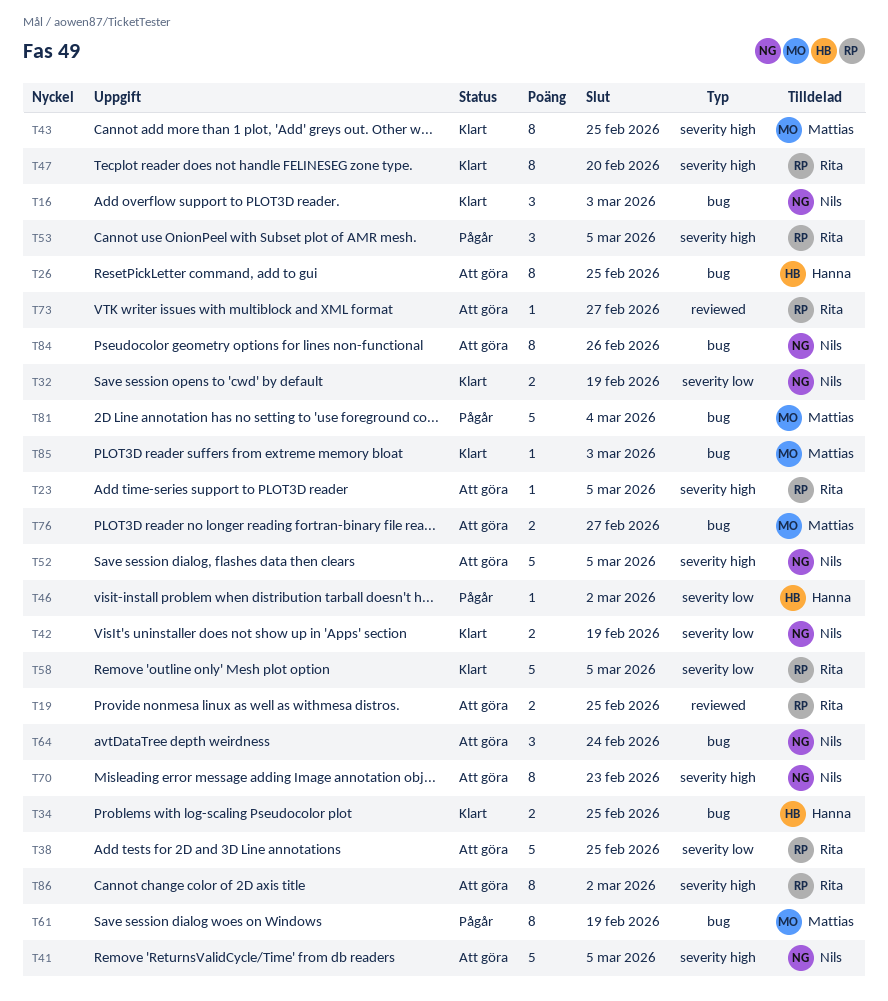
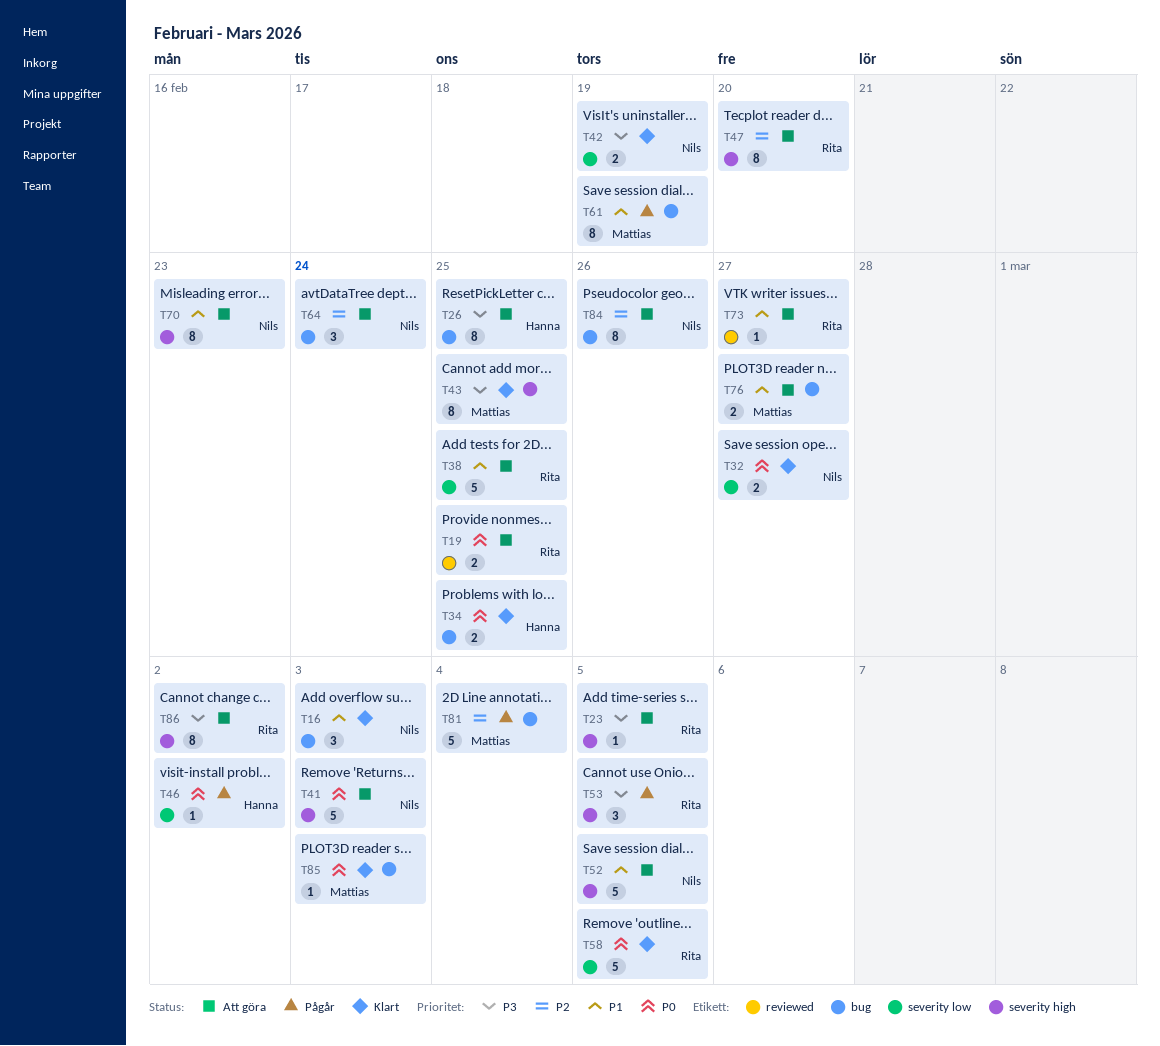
T32, due: Feb 19 -> Feb 27
T41, due: Mar 5 -> Mar 3
T47, status: Klart -> Att göra

